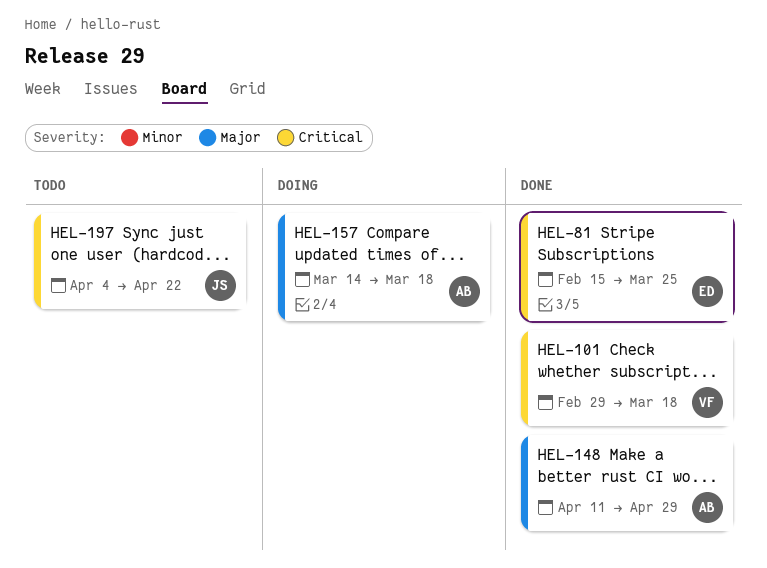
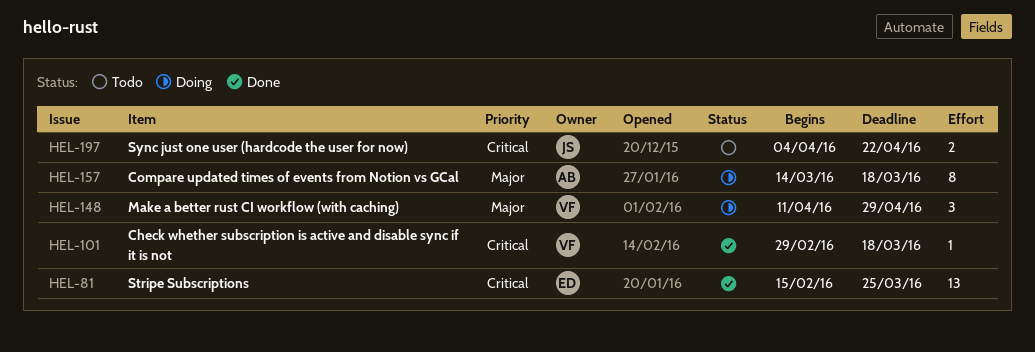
HEL-148, status: Done -> Doing
HEL-148, owner: AB -> VF

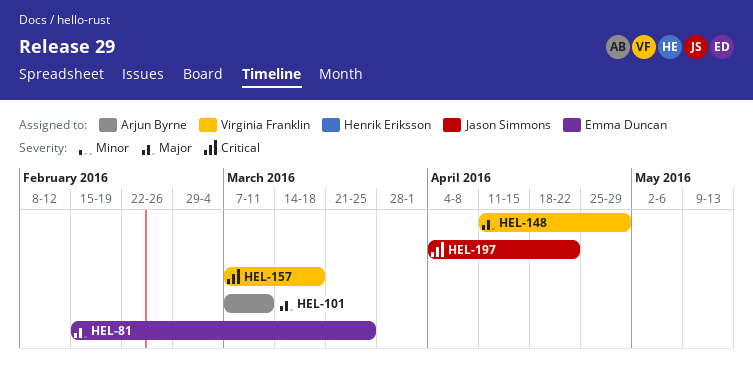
HEL-81, priority: Critical -> Major
HEL-101, owner: Virginia Franklin -> Arjun Byrne
HEL-101, priority: Critical -> Major
HEL-101, start: Feb 29 -> Mar 7
HEL-101, due: Mar 18 -> Mar 11
HEL-157, owner: Arjun Byrne -> Virginia Franklin
HEL-157, priority: Major -> Critical
HEL-157, start: Mar 14 -> Mar 7

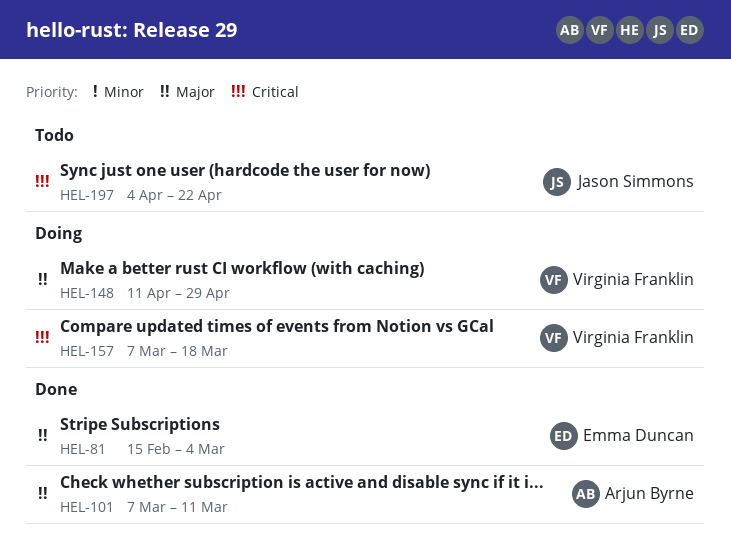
HEL-81, due: Mar 25 -> Mar 4

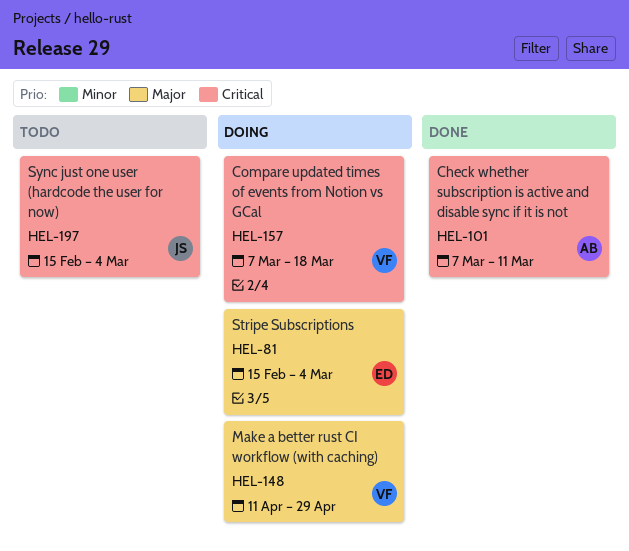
HEL-81, status: Done -> Doing
HEL-101, priority: Major -> Critical
HEL-197, start: Apr 4 -> Feb 15
HEL-197, due: Apr 22 -> Mar 4

